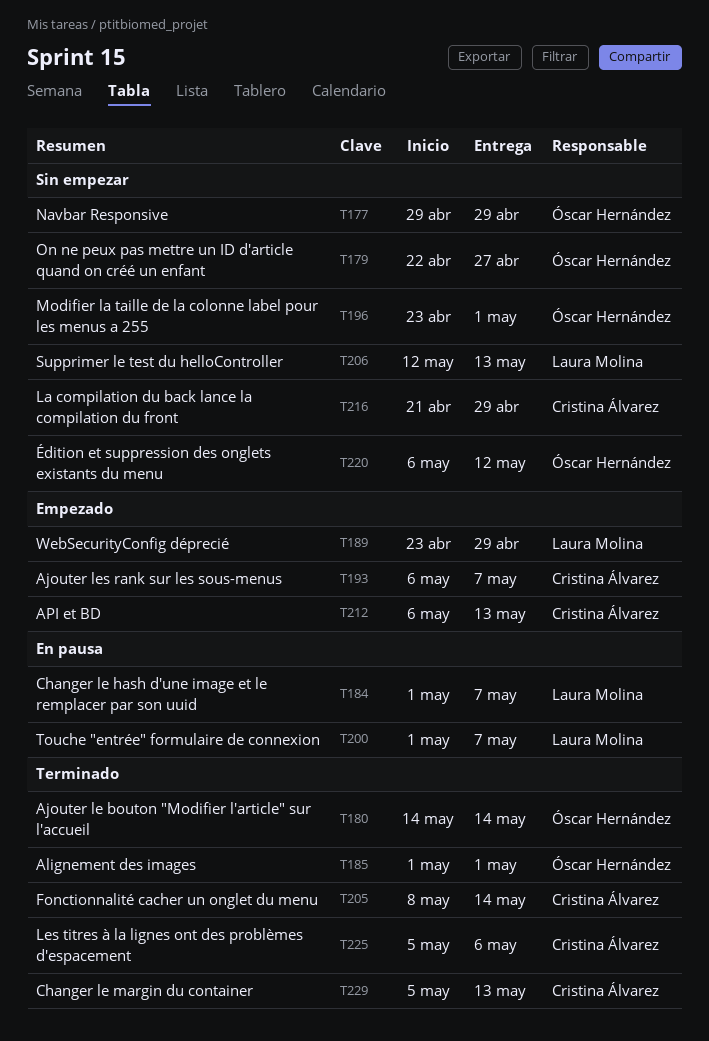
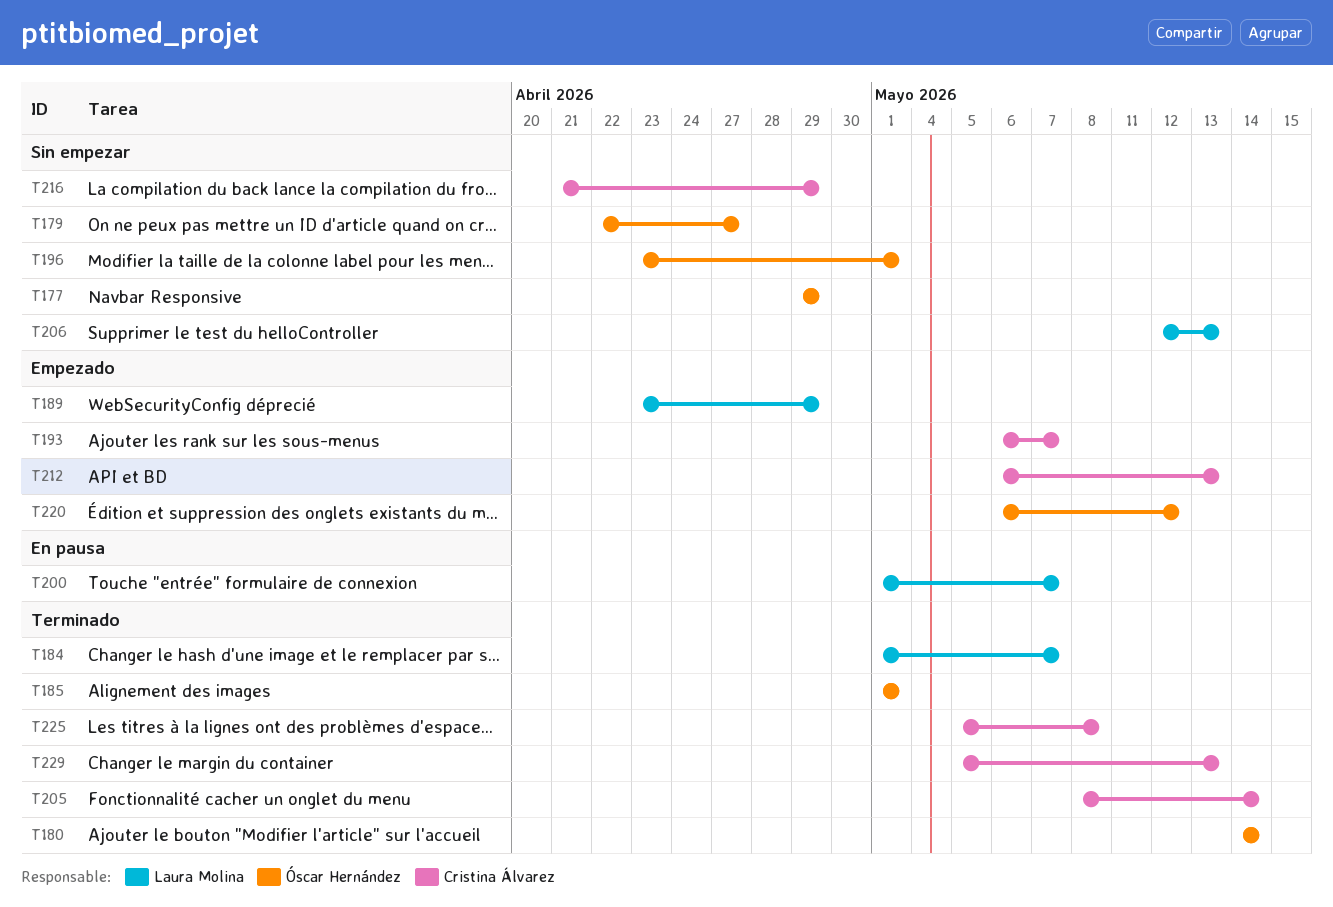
T184, status: En pausa -> Terminado
T220, status: Sin empezar -> Empezado
T225, due: May 6 -> May 8

